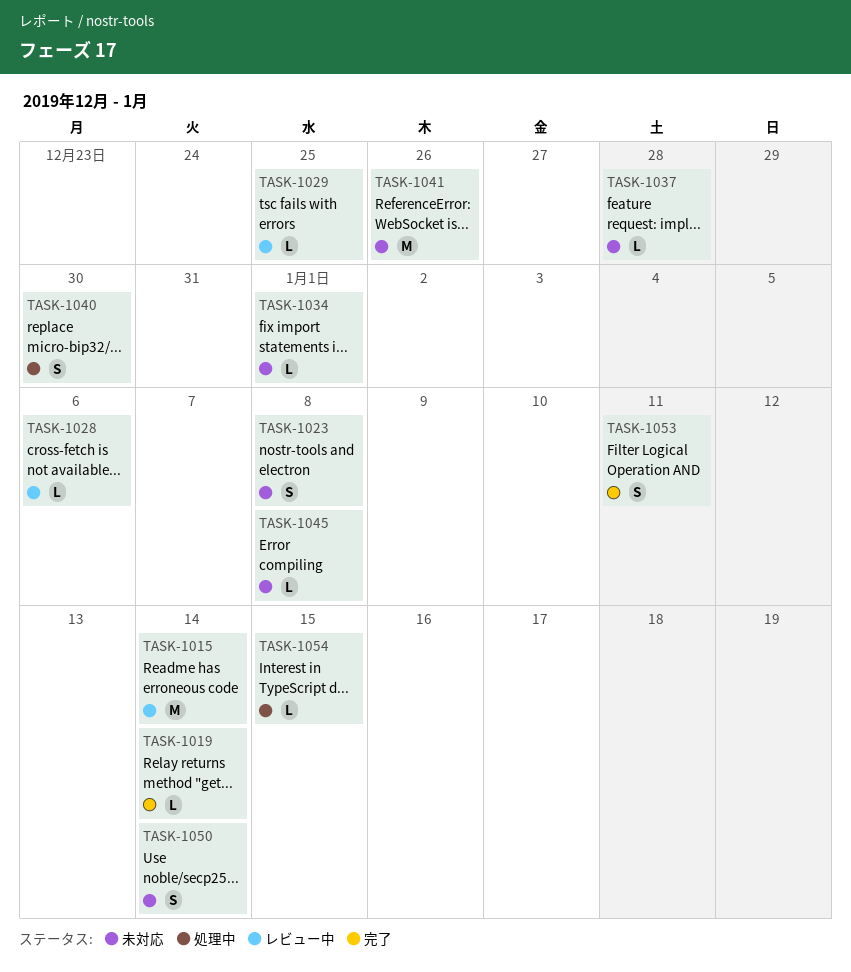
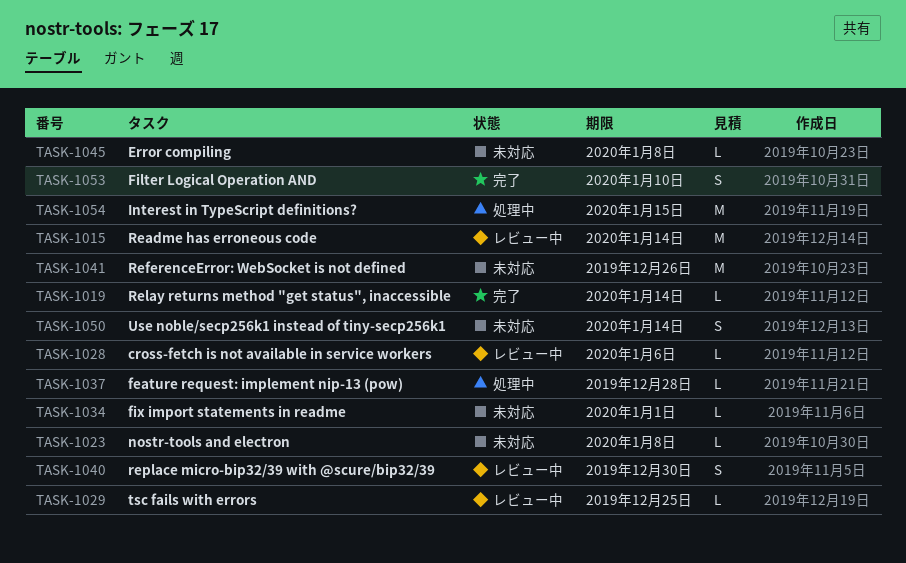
TASK-1023, estimate: S -> L
TASK-1037, status: 未対応 -> 処理中
TASK-1040, status: 処理中 -> レビュー中
TASK-1053, due: Jan 11 -> Jan 10
TASK-1054, estimate: L -> M

